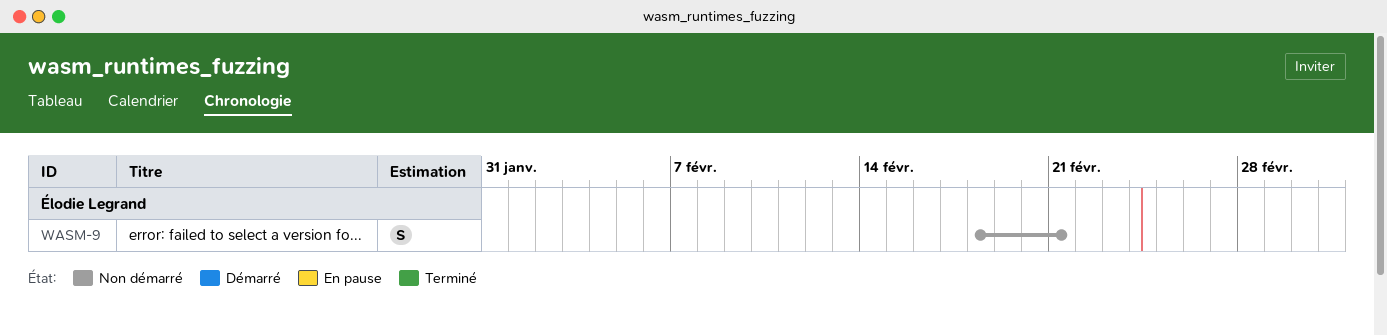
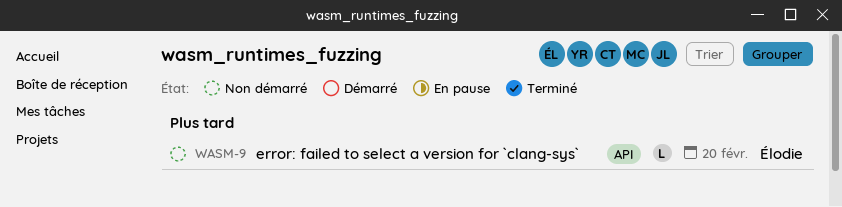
WASM-9, estimate: S -> L
WASM-9, due: Feb 21 -> Feb 20

